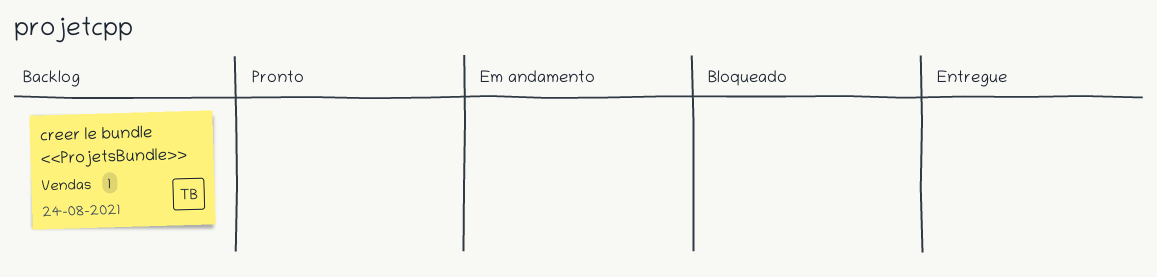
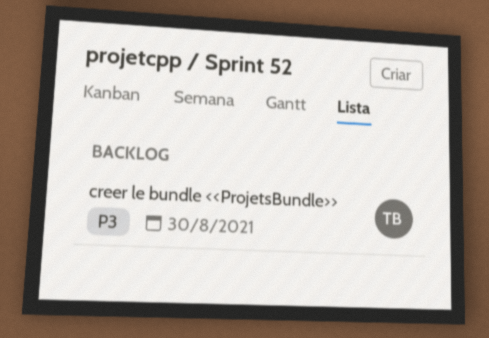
creer le bundle <<ProjetsBundle>>, due: Aug 24 -> Aug 30

